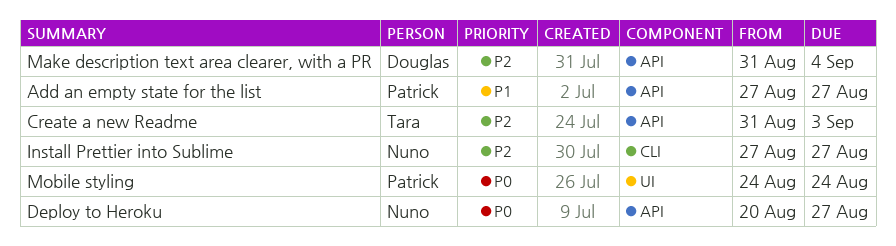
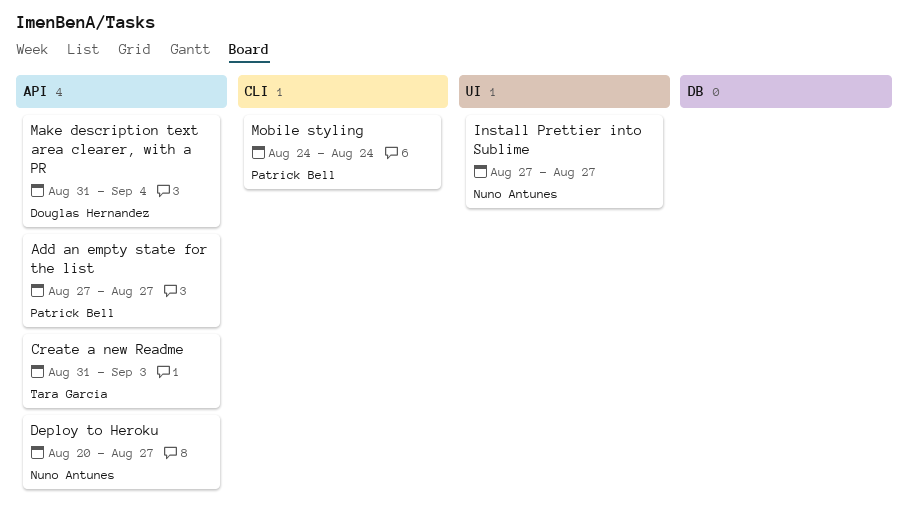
Install Prettier into Sublime, label: CLI -> UI
Mobile styling, label: UI -> CLI

